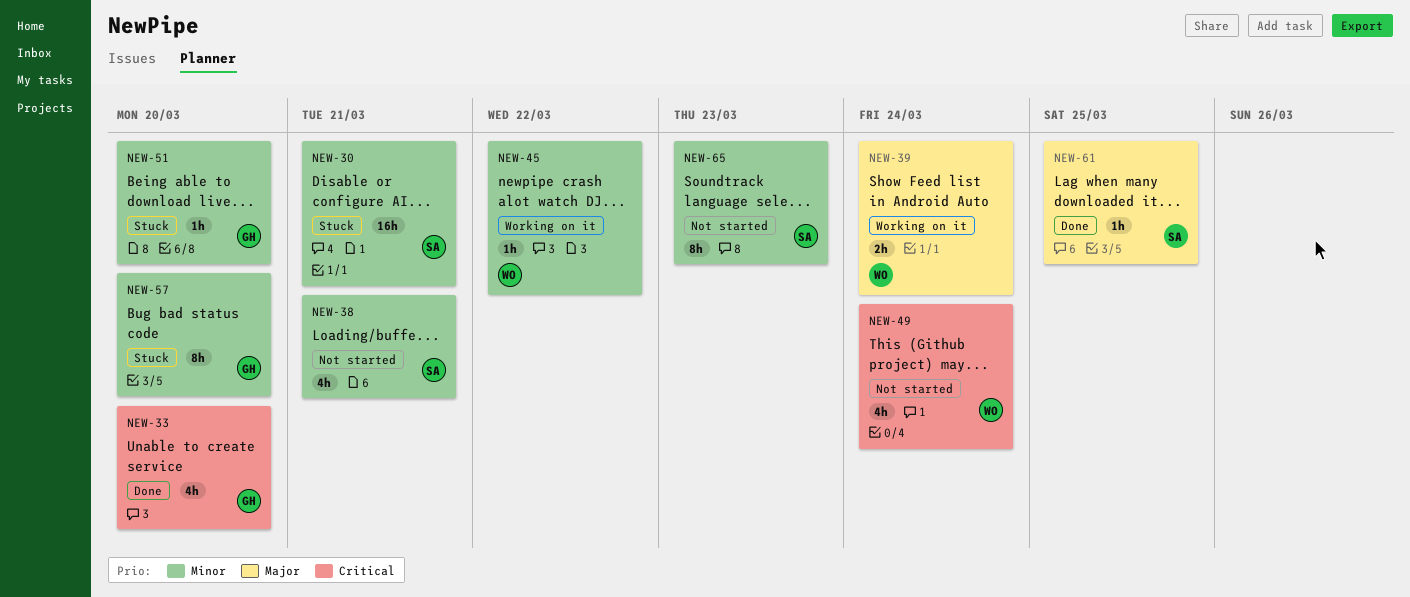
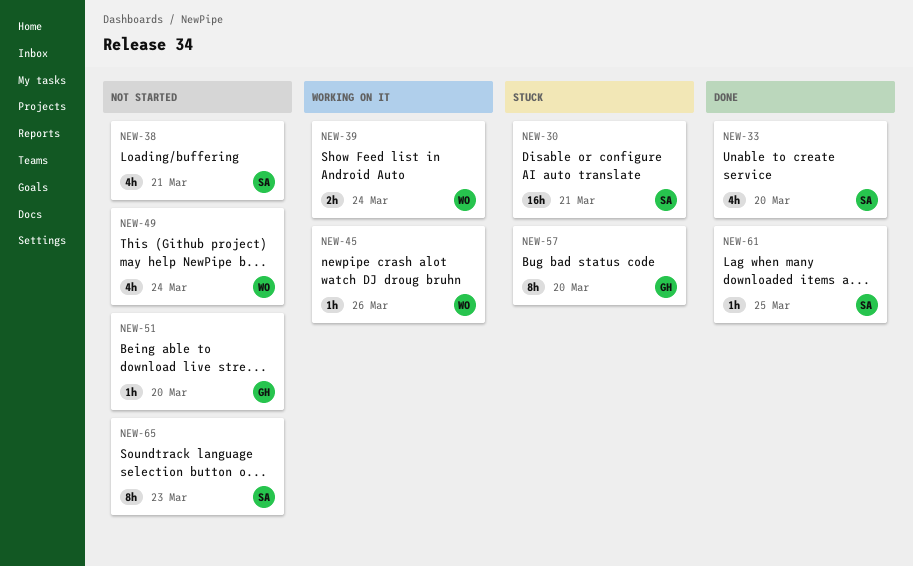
NEW-33, owner: GH -> SA
NEW-45, due: Mar 22 -> Mar 26
NEW-51, status: Stuck -> Not started

